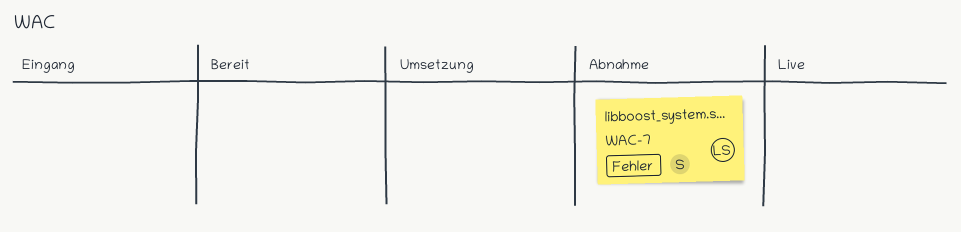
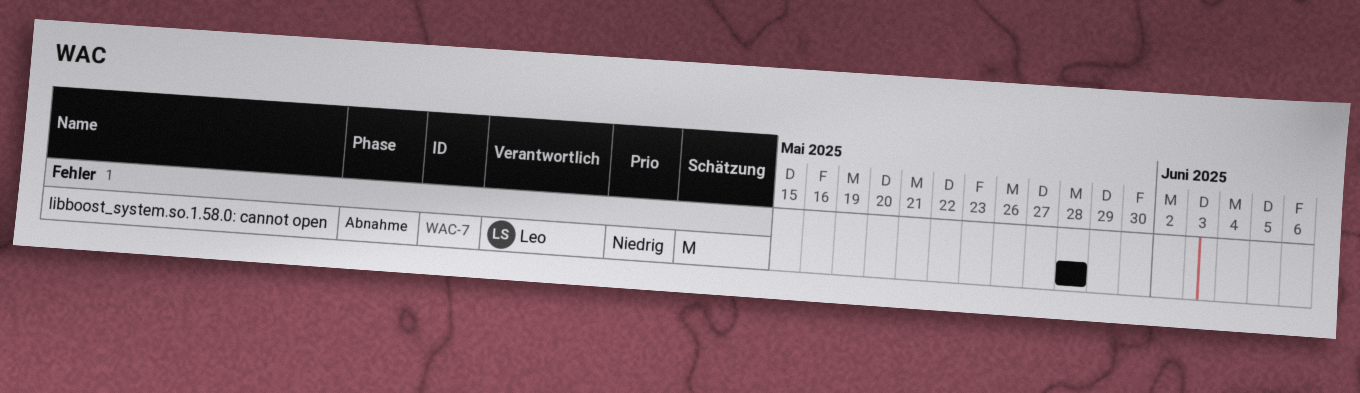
WAC-7, estimate: S -> M

